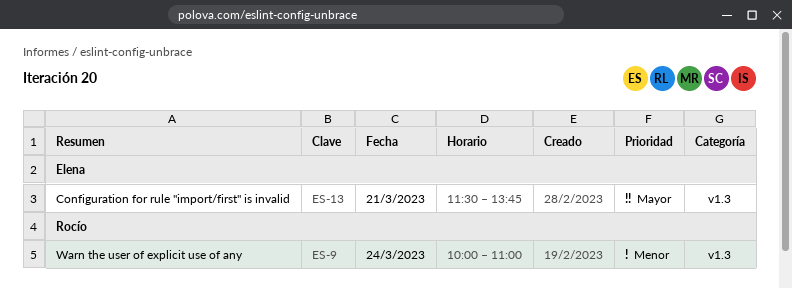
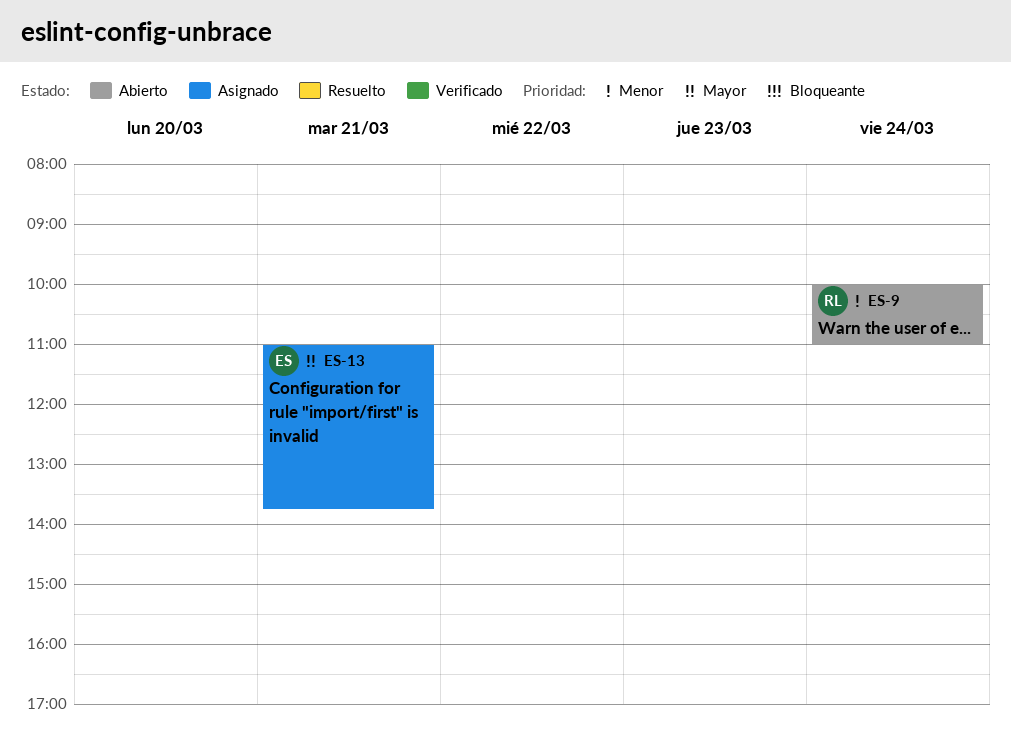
ES-13, begins: 11:30 -> 11:00

